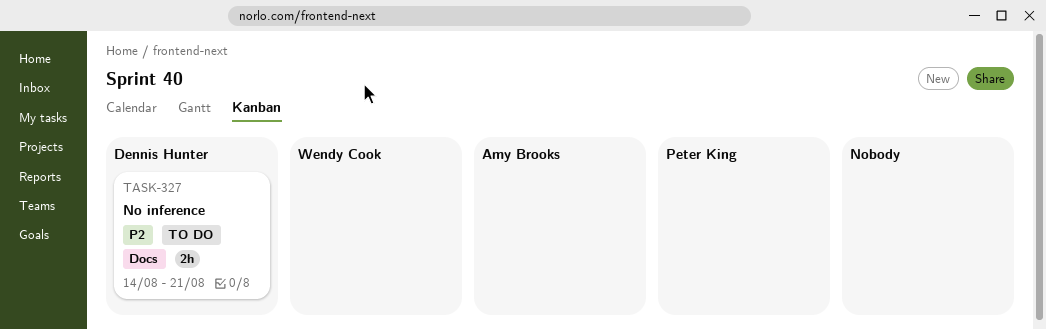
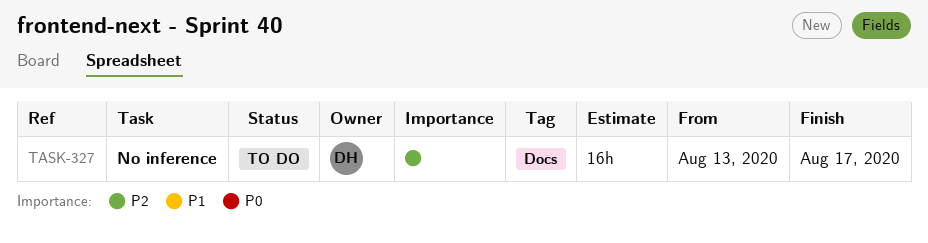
TASK-327, estimate: 2h -> 16h
TASK-327, start: Aug 14 -> Aug 13
TASK-327, due: Aug 21 -> Aug 17

